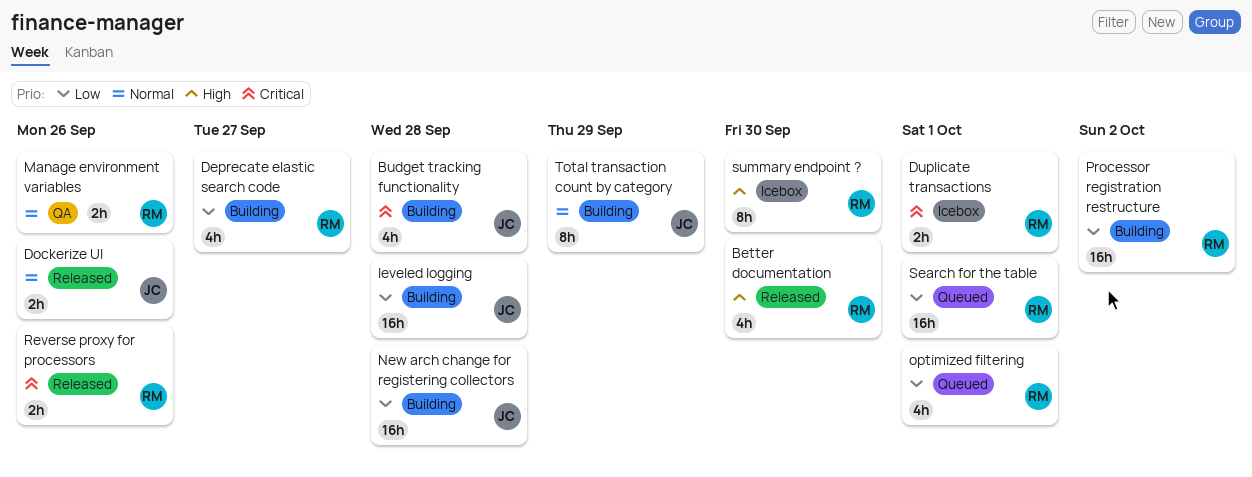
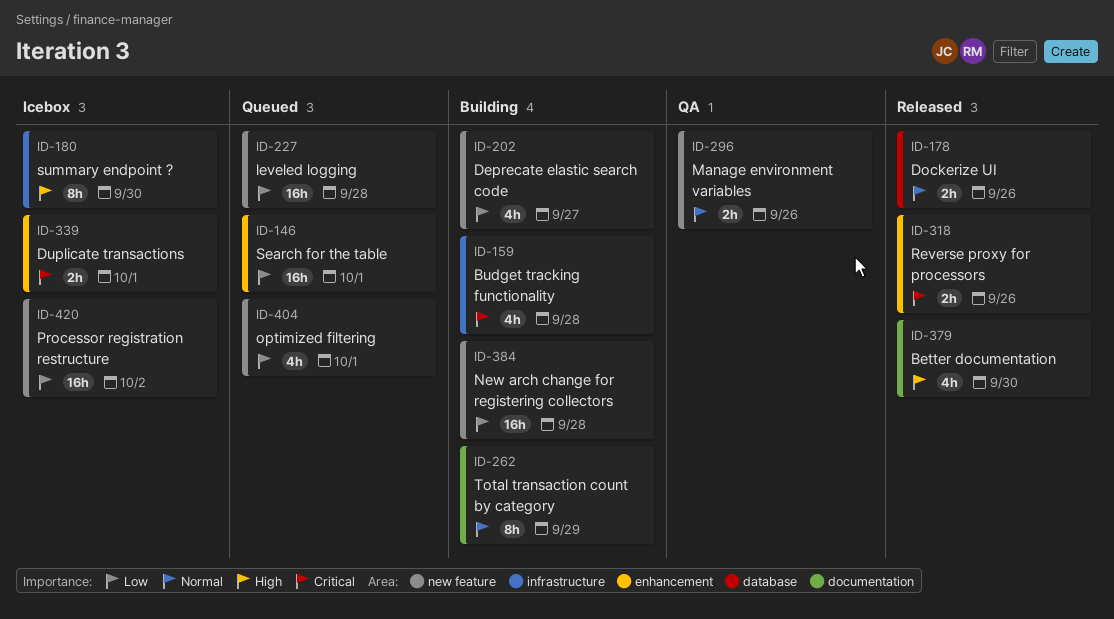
leveled logging, status: Building -> Queued
Processor registration restructure, status: Building -> Icebox

